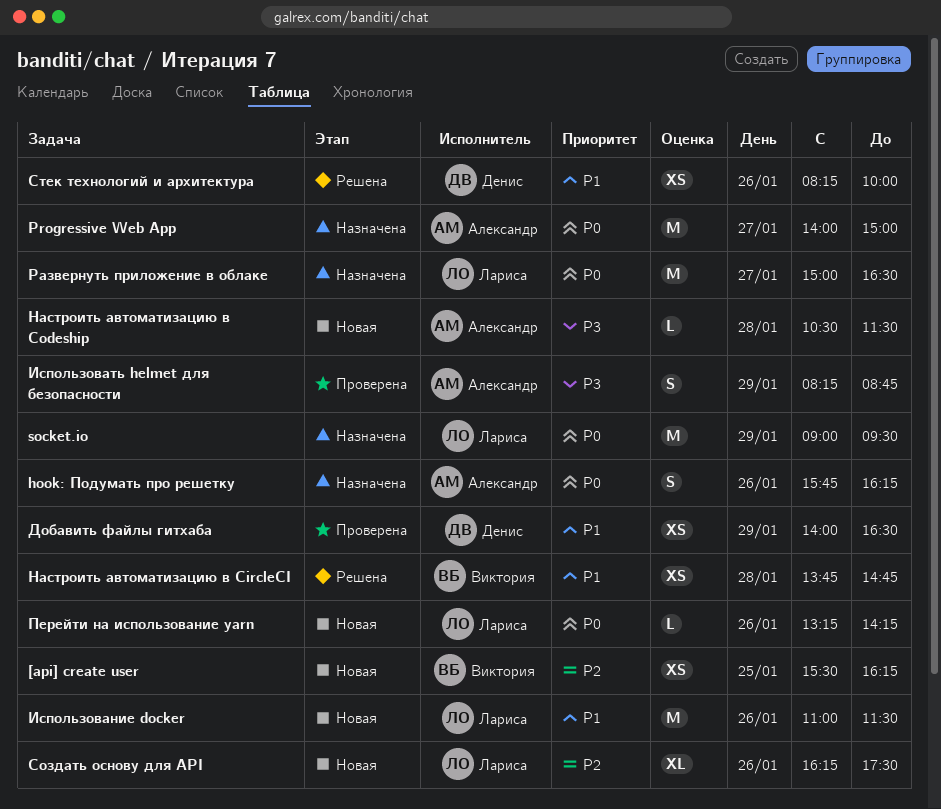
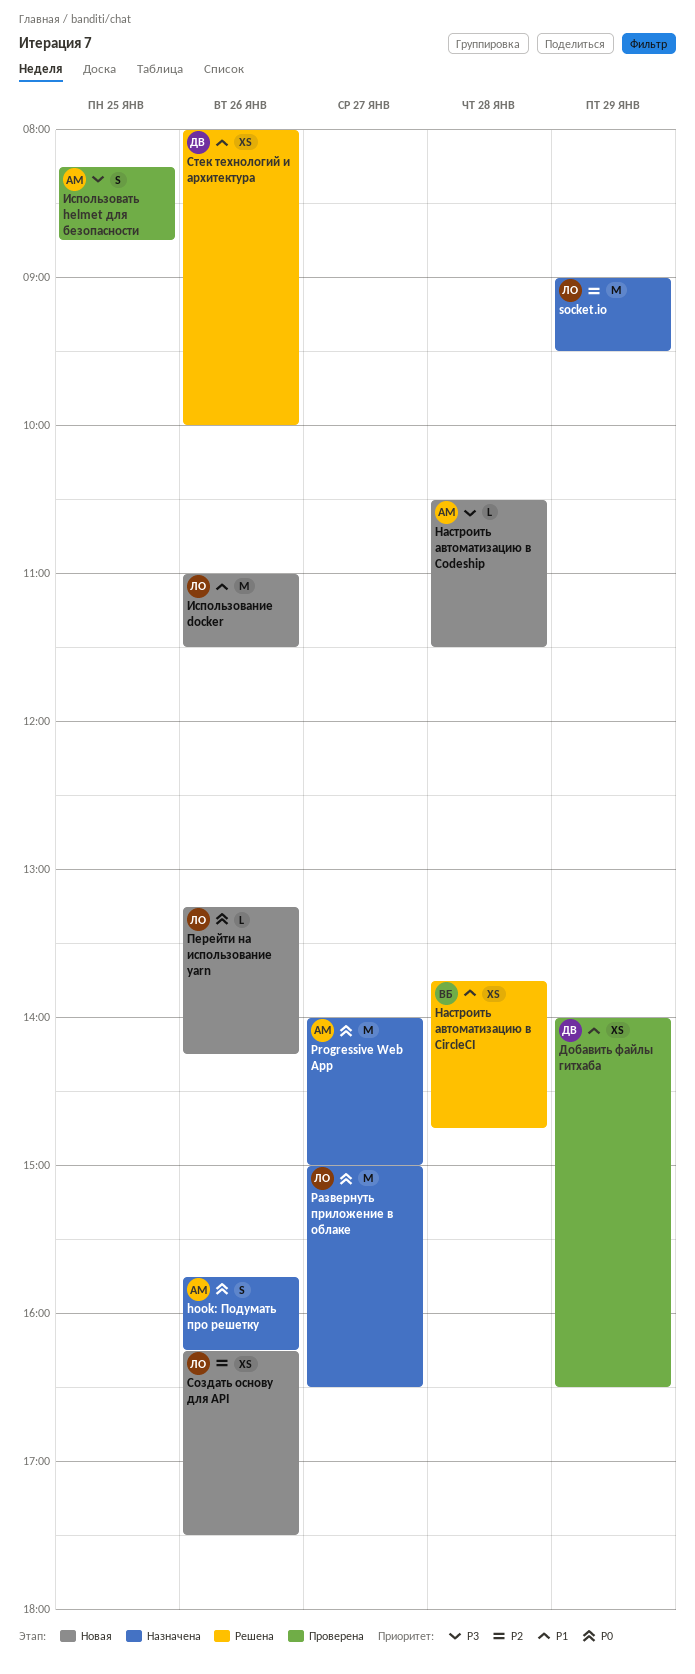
[api] create user: present -> none
socket.io, priority: P0 -> P2
Использовать helmet для безопасности, day: Jan 29 -> Jan 25
Создать основу для API, estimate: XL -> XS
Стек технологий и архитектура, begins: 08:15 -> 08:00

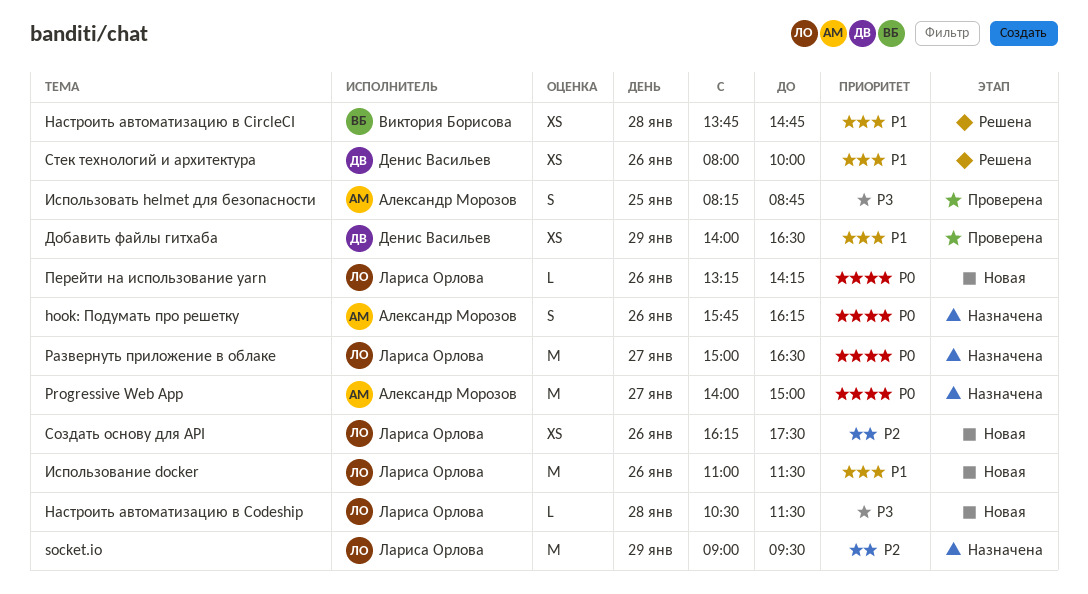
Настроить автоматизацию в Codeship, owner: Александр Морозов -> Лариса Орлова

